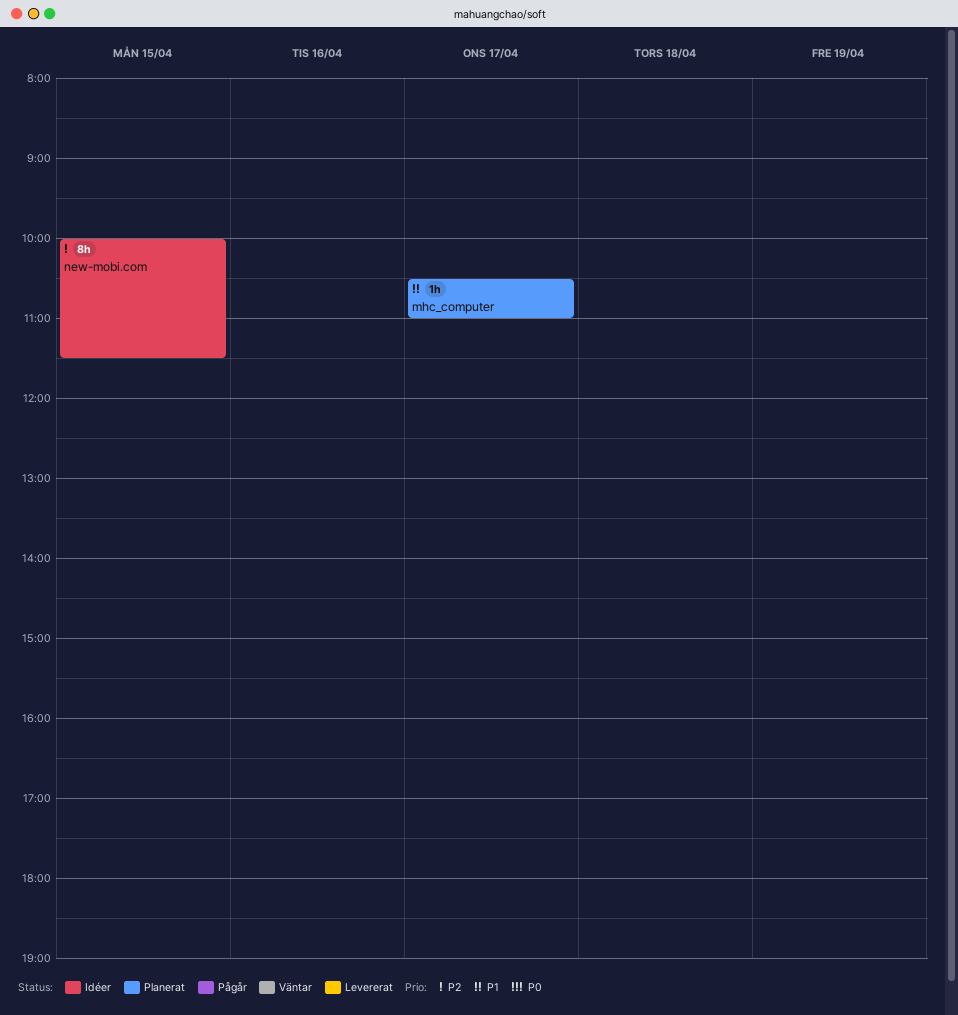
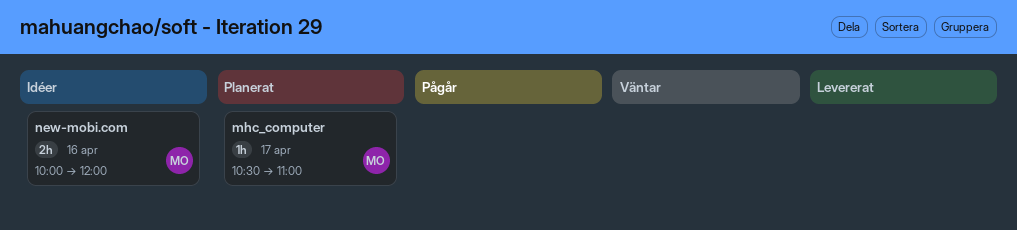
new-mobi.com, estimate: 8h -> 2h
new-mobi.com, day: Apr 15 -> Apr 16
new-mobi.com, ends: 11:30 -> 12:00

